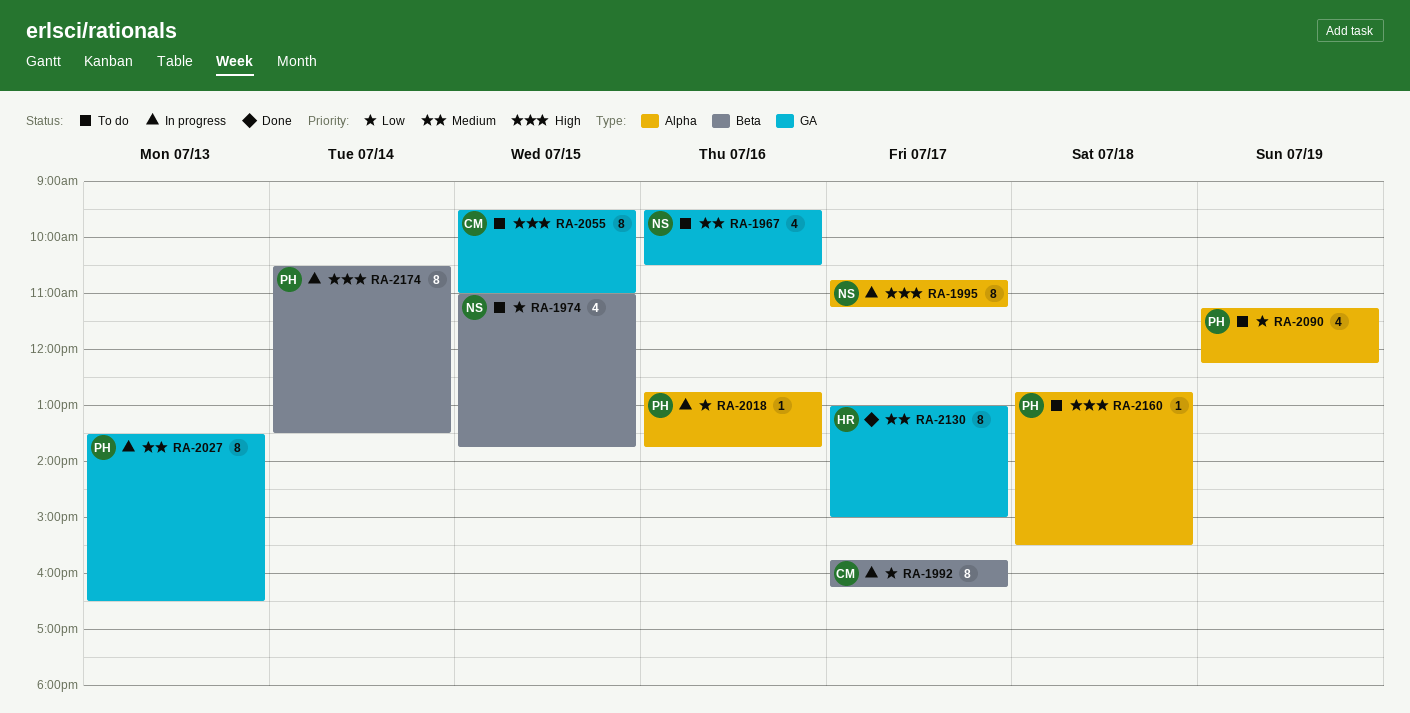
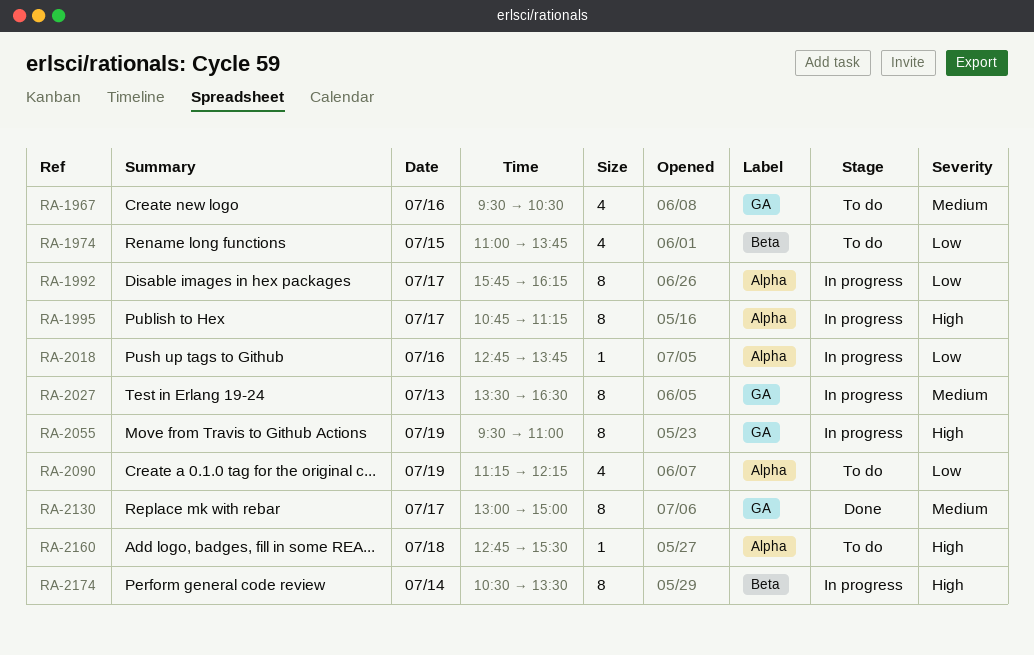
RA-1992, label: Beta -> Alpha
RA-2055, status: To do -> In progress
RA-2055, day: Jul 15 -> Jul 19

